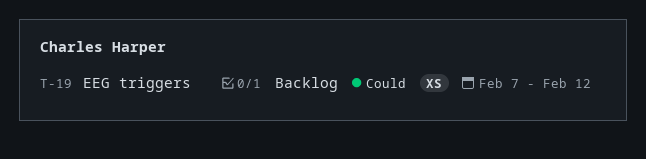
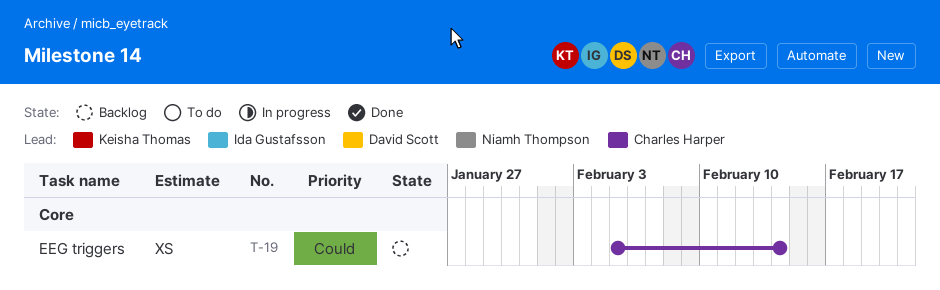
T-19, start: Feb 7 -> Feb 5
T-19, due: Feb 12 -> Feb 14

